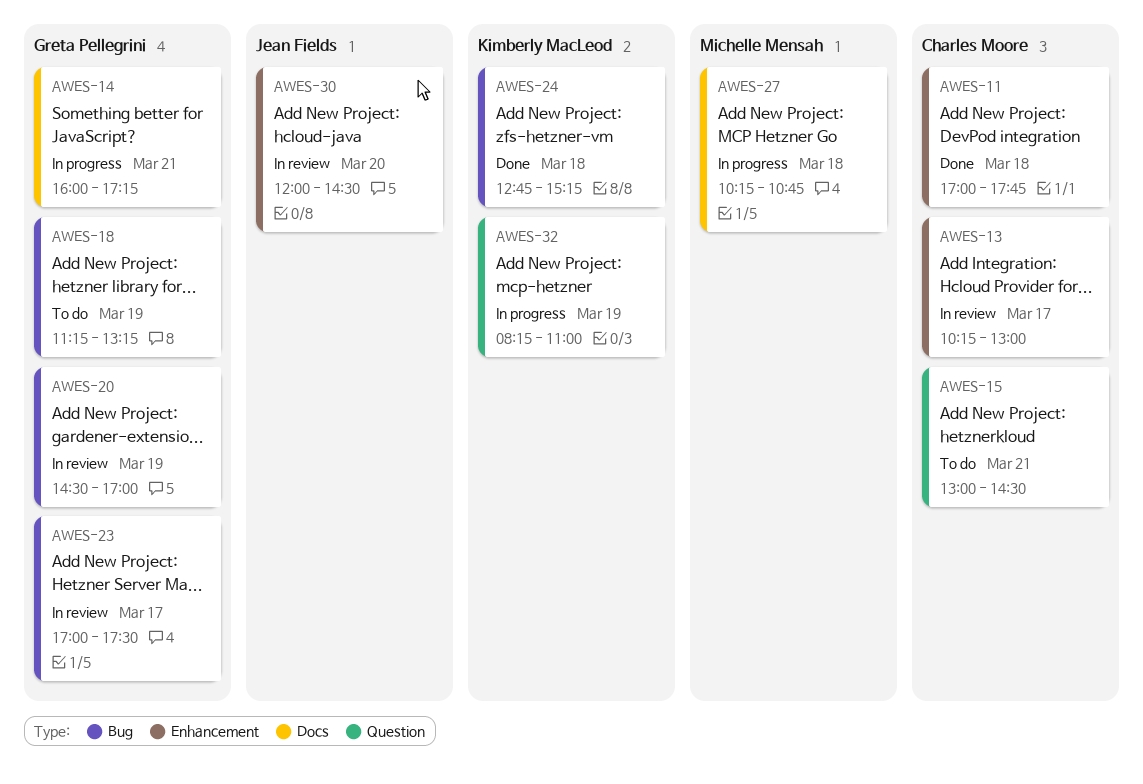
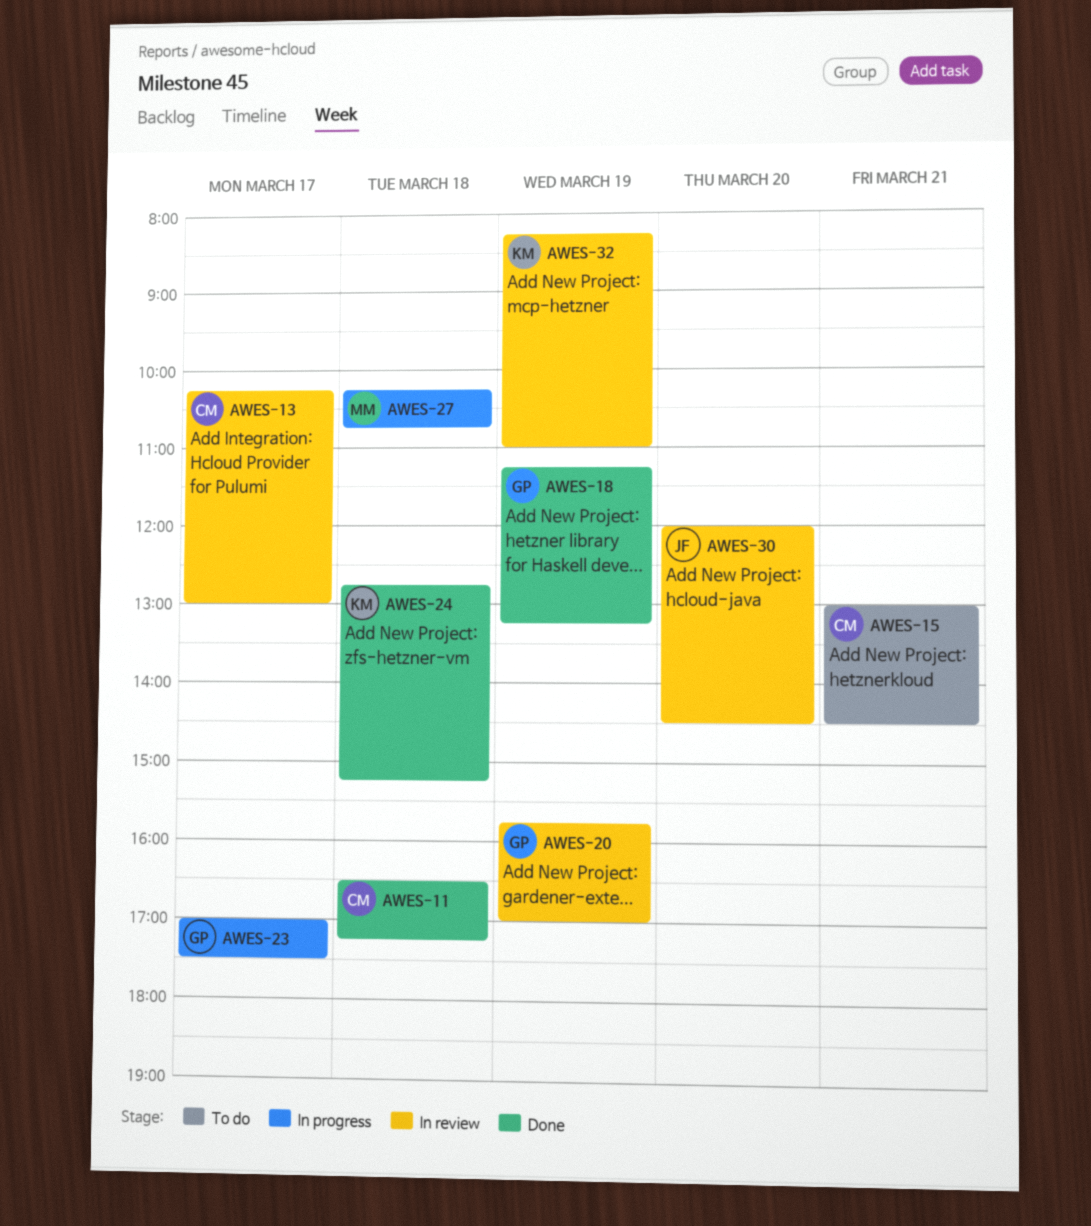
AWES-11, begins: 17:00 -> 16:30
AWES-11, ends: 17:45 -> 17:15
AWES-14: present -> none
AWES-18, status: To do -> Done
AWES-20, begins: 14:30 -> 15:45
AWES-23, status: In review -> In progress
AWES-32, status: In progress -> In review

